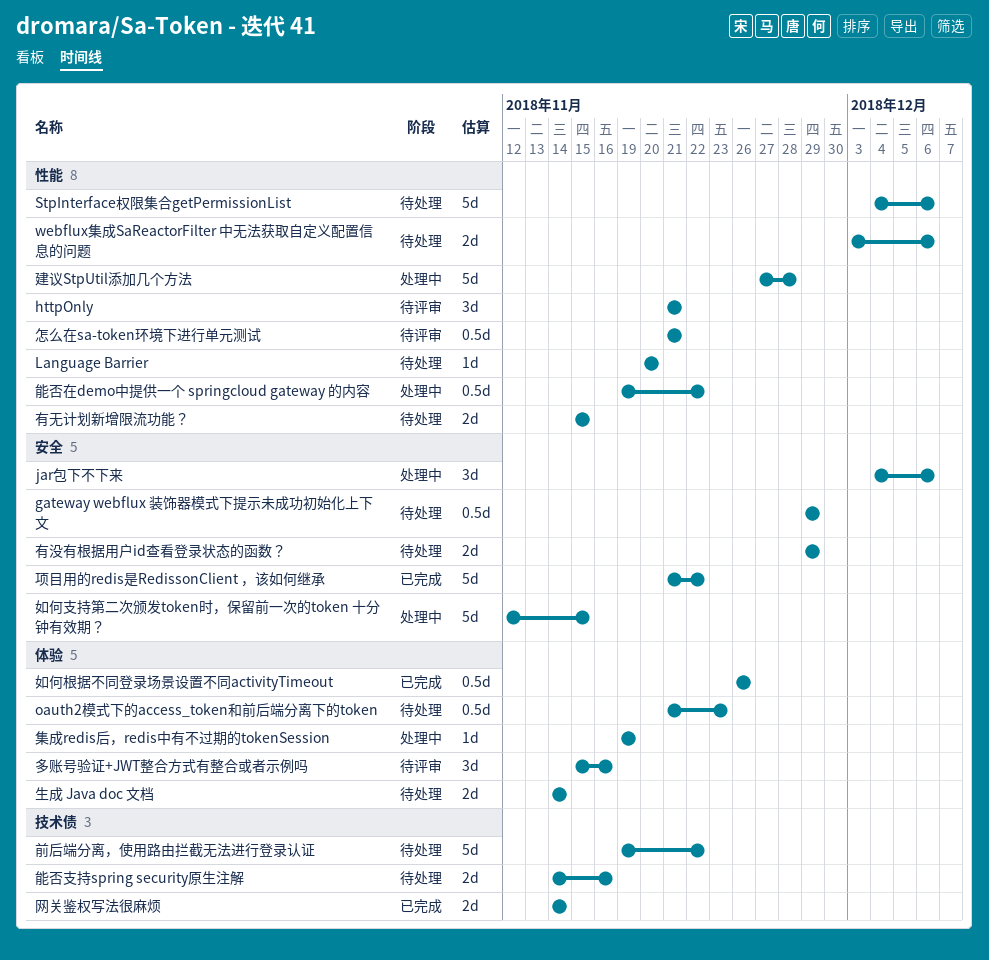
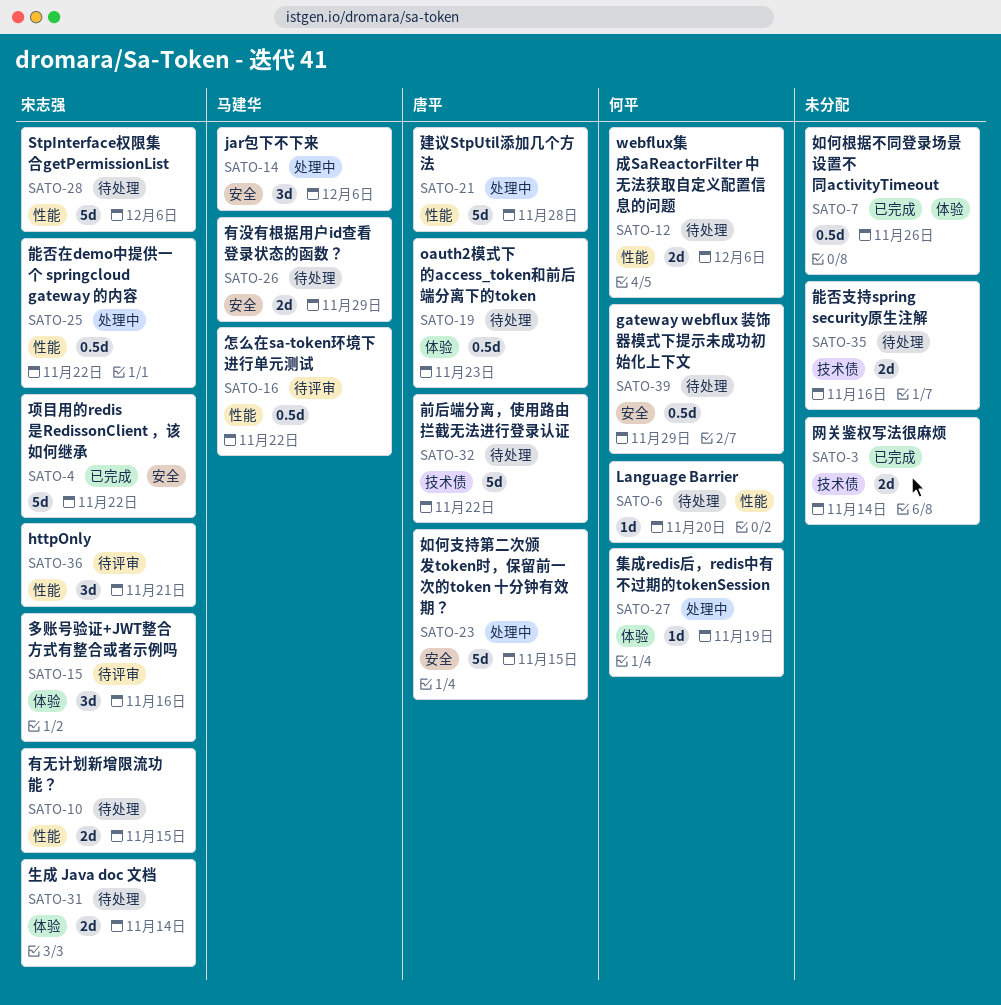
怎么在sa-token环境下进行单元测试, due: Nov 21 -> Nov 22

